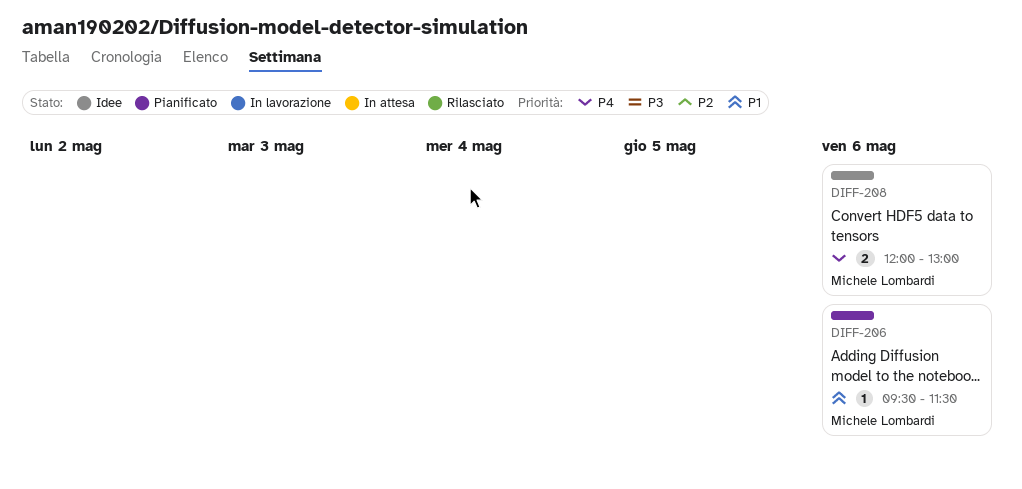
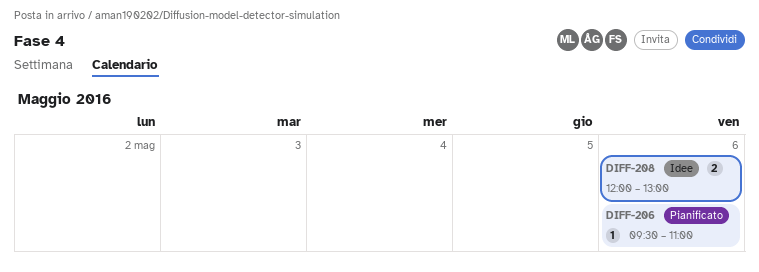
DIFF-206, ends: 11:30 -> 11:00

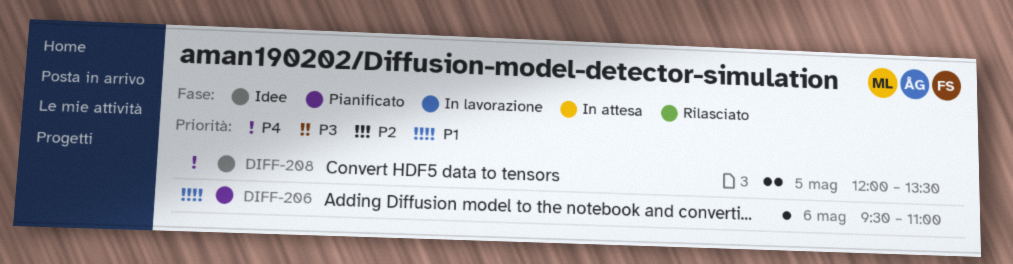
DIFF-208, day: May 6 -> May 5
DIFF-208, ends: 13:00 -> 13:30

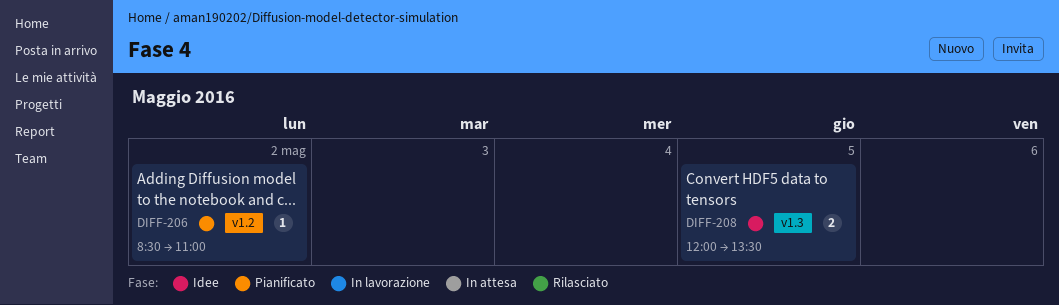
DIFF-206, day: May 6 -> May 2
DIFF-206, begins: 09:30 -> 08:30

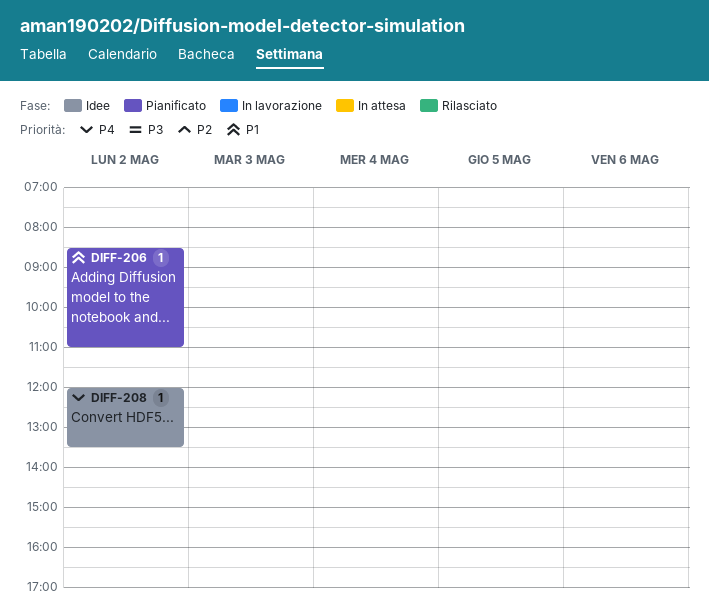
DIFF-208, estimate: 2 -> 1
DIFF-208, day: May 5 -> May 2

